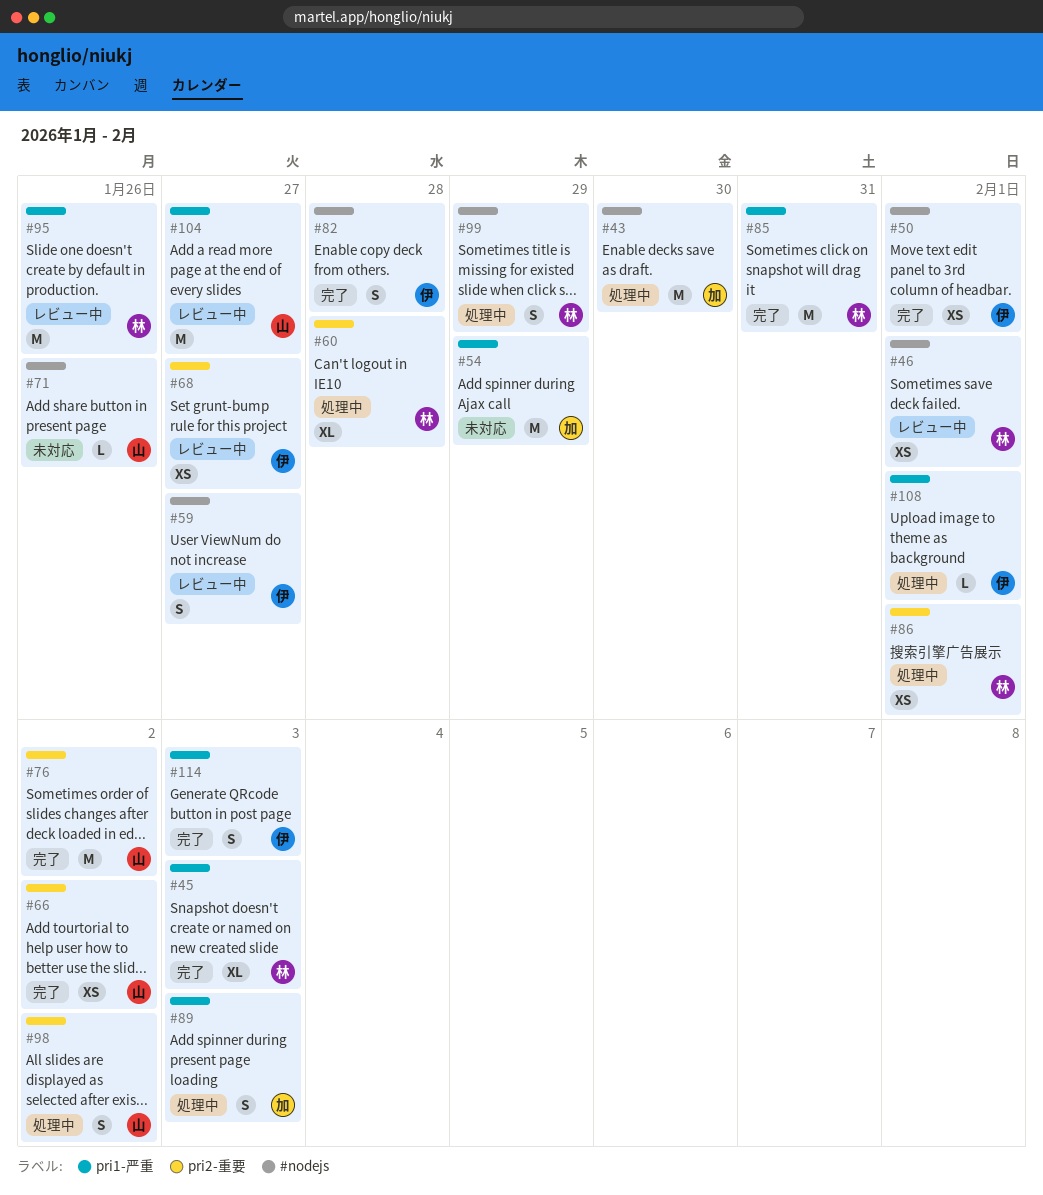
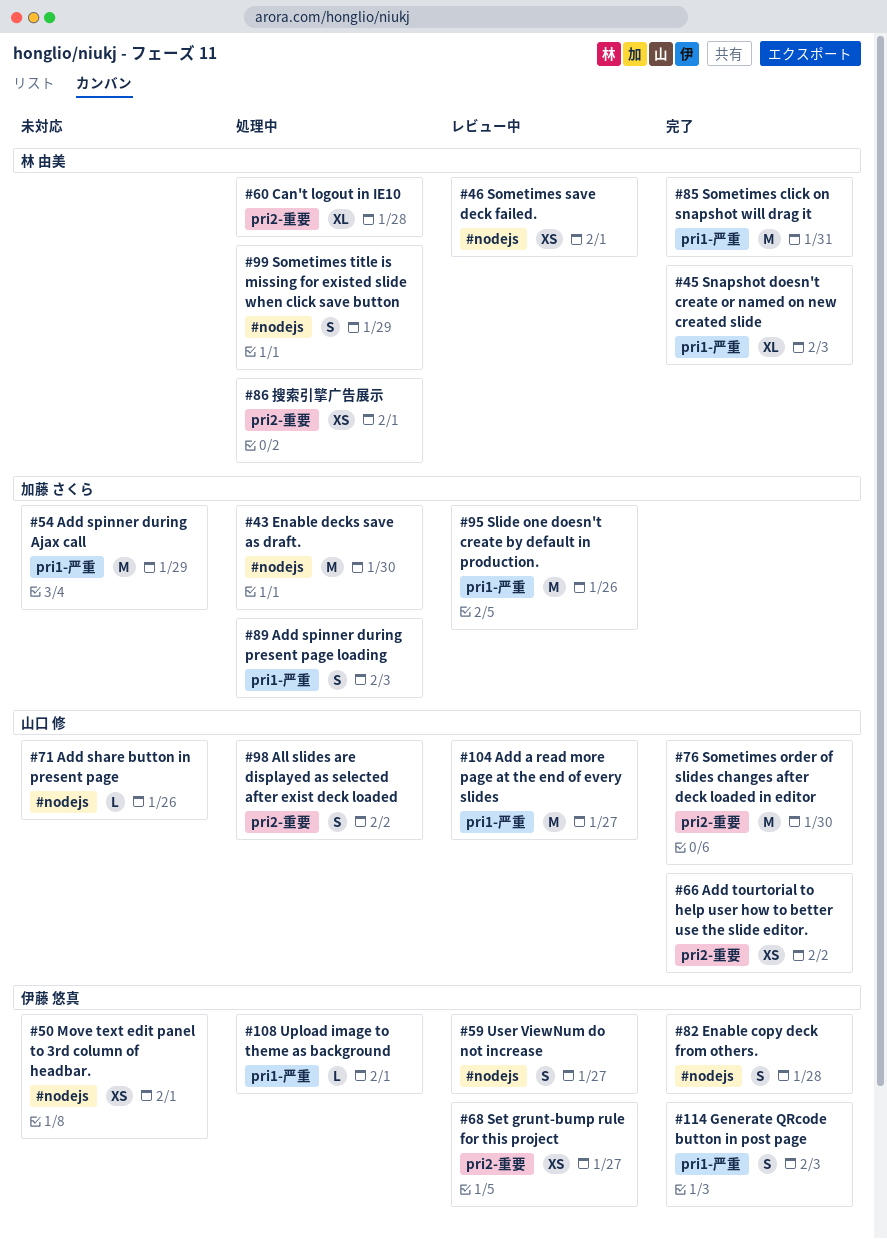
#50, status: 完了 -> 未対応
#76, due: Feb 2 -> Jan 30
#95, owner: 林 由美 -> 加藤 さくら

